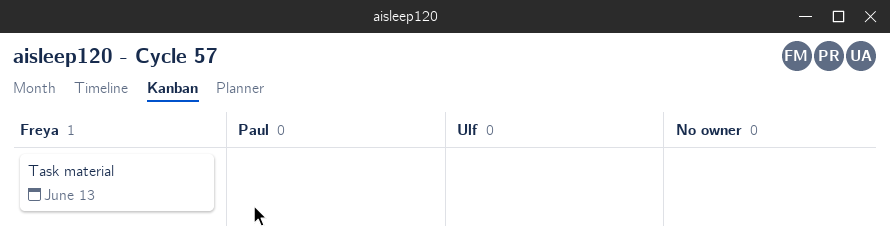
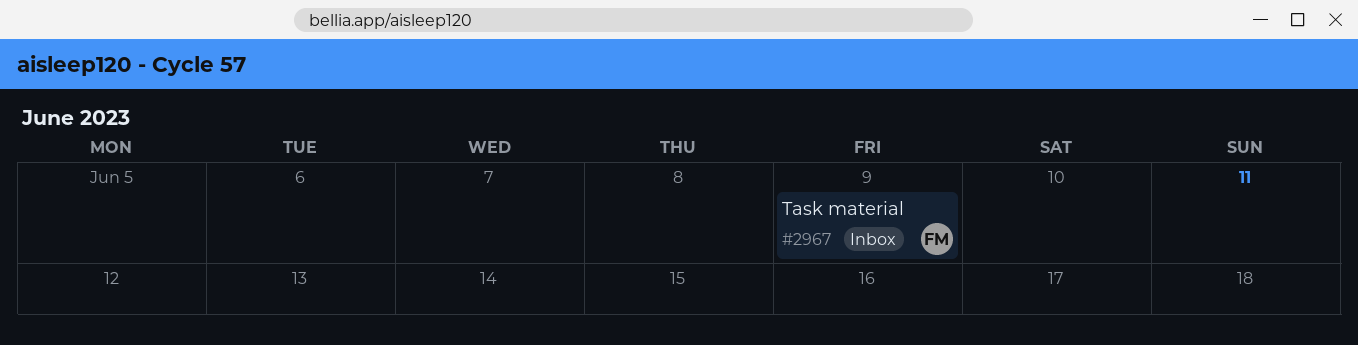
Task material, due: Jun 13 -> Jun 9

